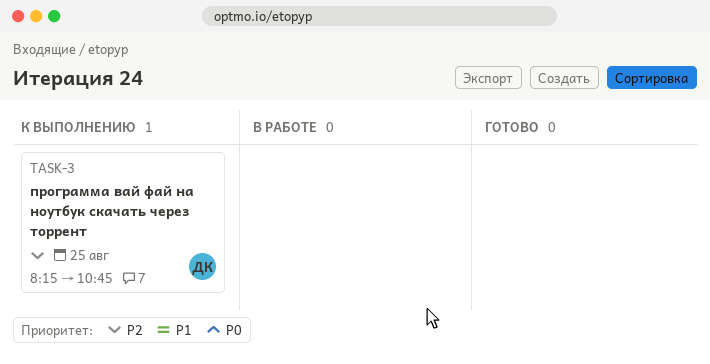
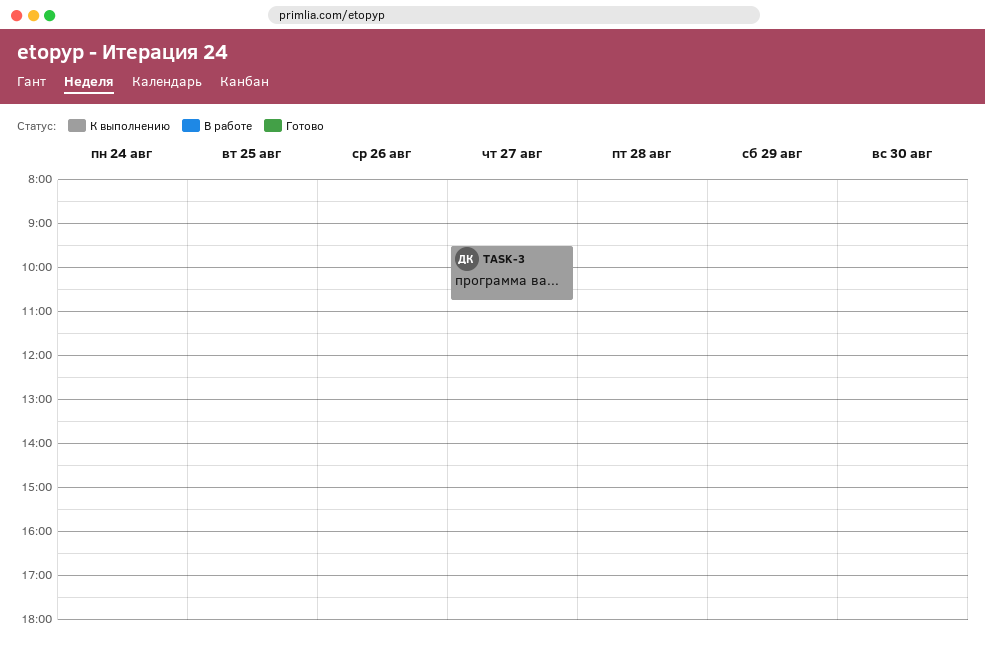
TASK-3, day: Aug 25 -> Aug 27
TASK-3, begins: 08:15 -> 09:30

